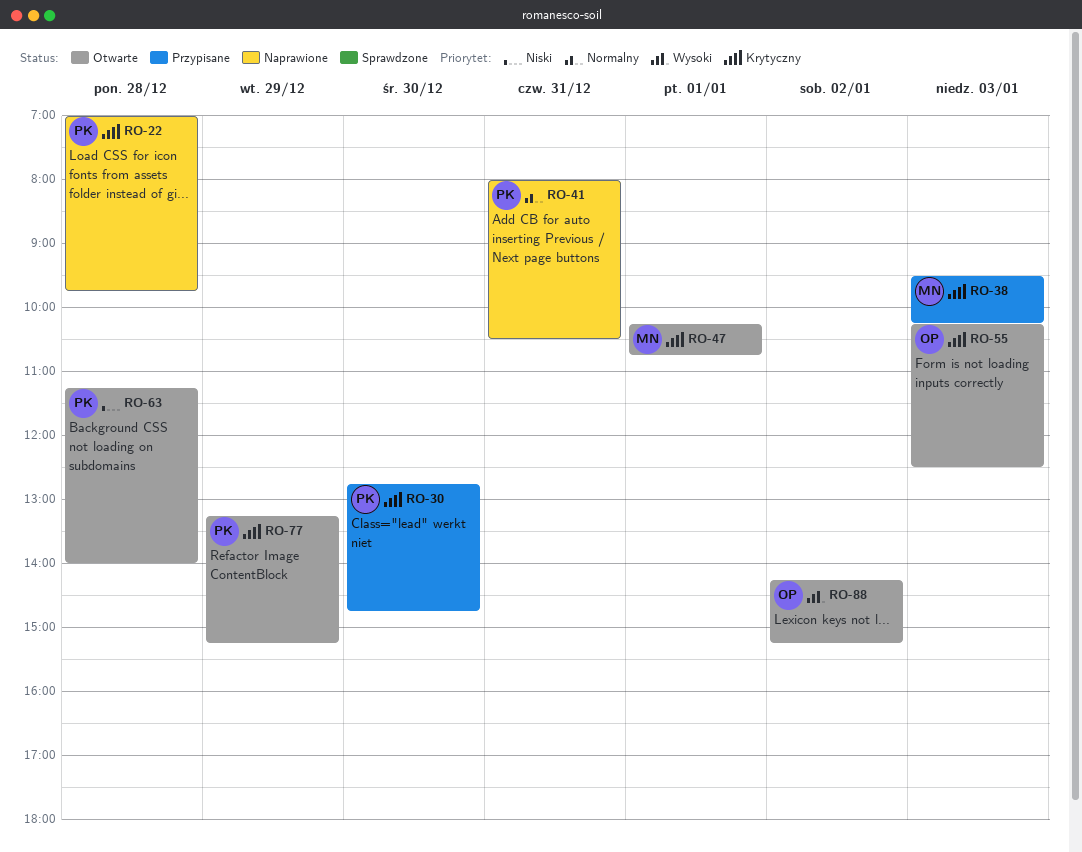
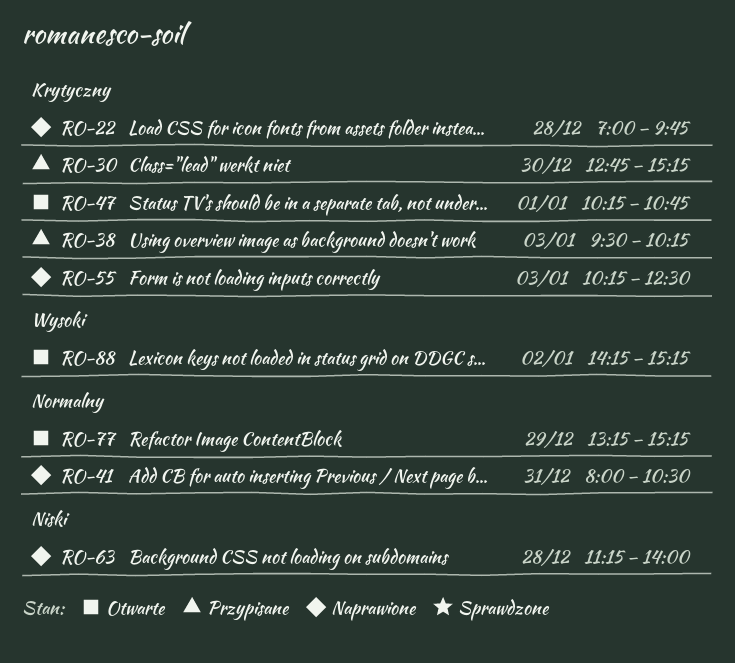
RO-30, ends: 14:45 -> 15:15
RO-55, status: Otwarte -> Naprawione
RO-63, status: Otwarte -> Naprawione
RO-77, priority: Krytyczny -> Normalny

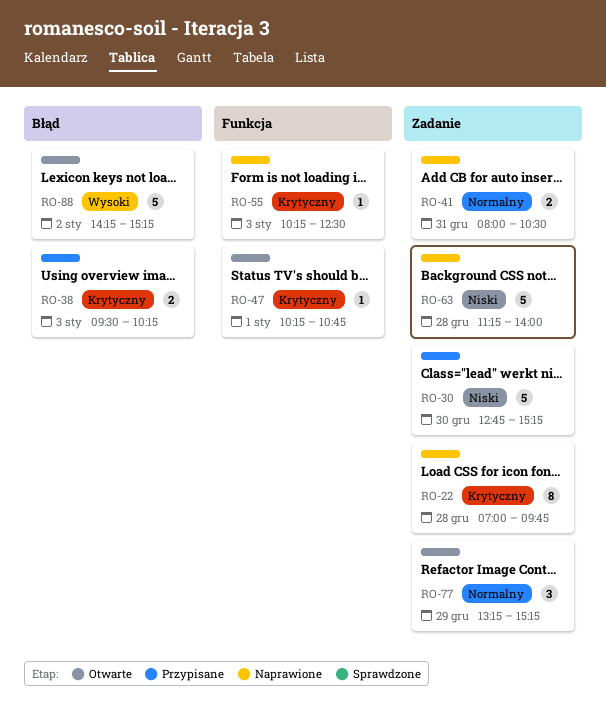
RO-30, priority: Krytyczny -> Niski

